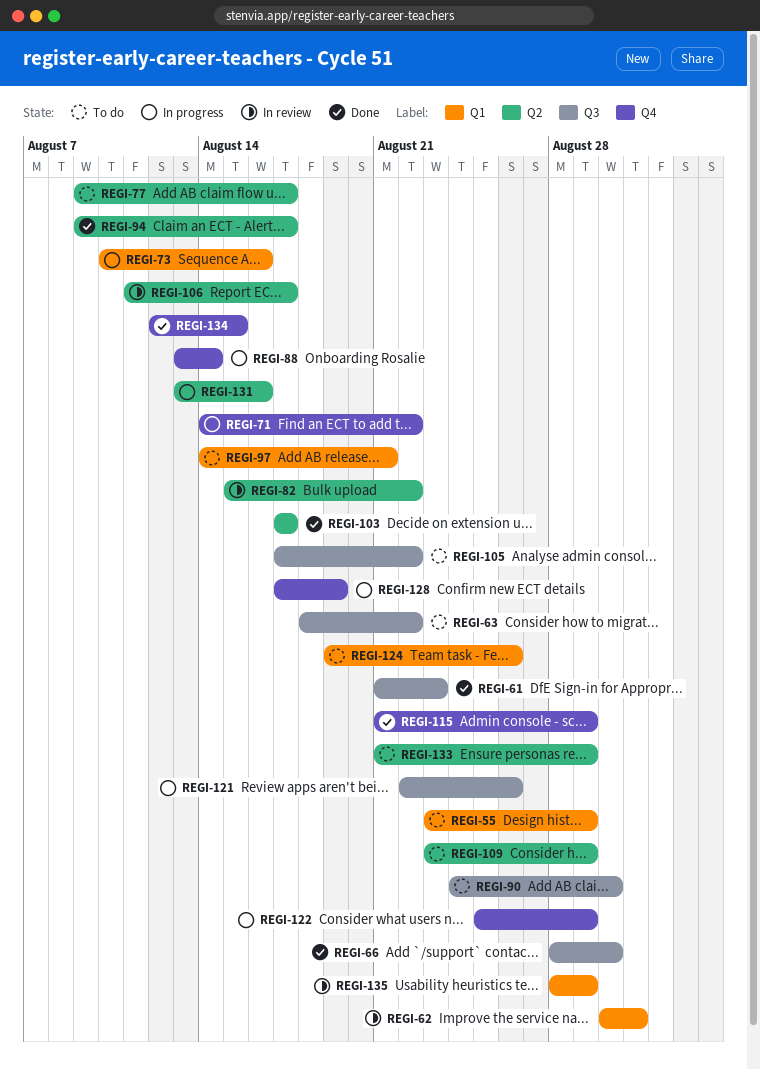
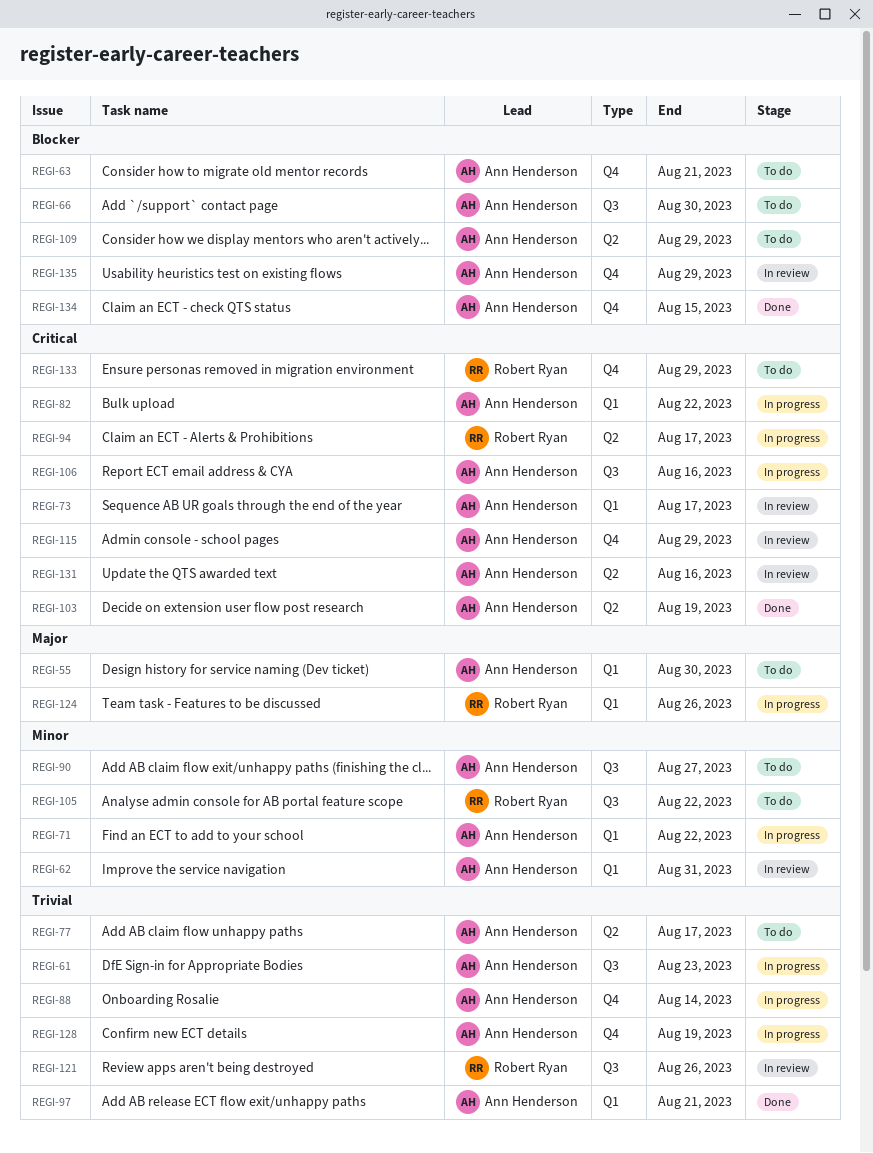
REGI-55, due: Aug 29 -> Aug 30
REGI-61, status: Done -> In progress
REGI-63, label: Q3 -> Q4
REGI-63, due: Aug 22 -> Aug 21
REGI-66, status: Done -> To do
REGI-71, label: Q4 -> Q1
REGI-73, status: In progress -> In review
REGI-73, due: Aug 16 -> Aug 17
REGI-82, status: In review -> In progress
REGI-82, label: Q2 -> Q1
REGI-90, due: Aug 30 -> Aug 27
REGI-94, status: Done -> In progress
REGI-97, status: To do -> Done
REGI-103, due: Aug 17 -> Aug 19
REGI-106, status: In review -> In progress
REGI-106, label: Q2 -> Q3
REGI-106, due: Aug 17 -> Aug 16
REGI-115, status: Done -> In review
REGI-121, status: In progress -> In review
REGI-122: present -> none
REGI-124, status: To do -> In progress
REGI-131, status: In progress -> In review
REGI-133, label: Q2 -> Q4
REGI-135, label: Q1 -> Q4

